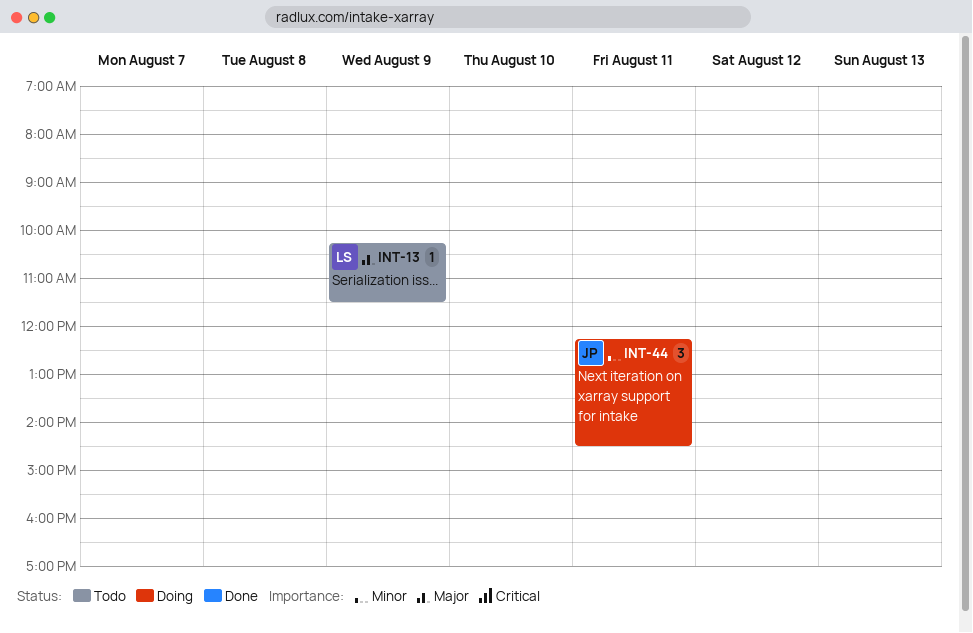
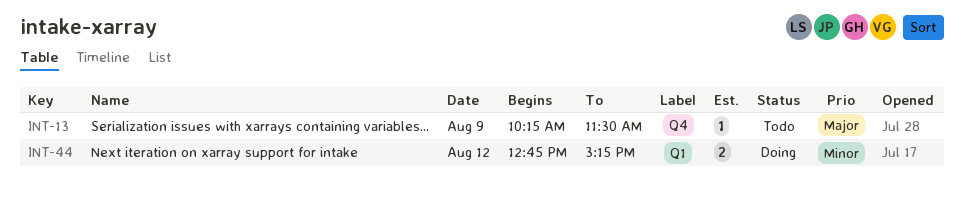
INT-44, estimate: 3 -> 2
INT-44, day: Aug 11 -> Aug 12
INT-44, begins: 12:15 -> 12:45
INT-44, ends: 14:30 -> 15:15

